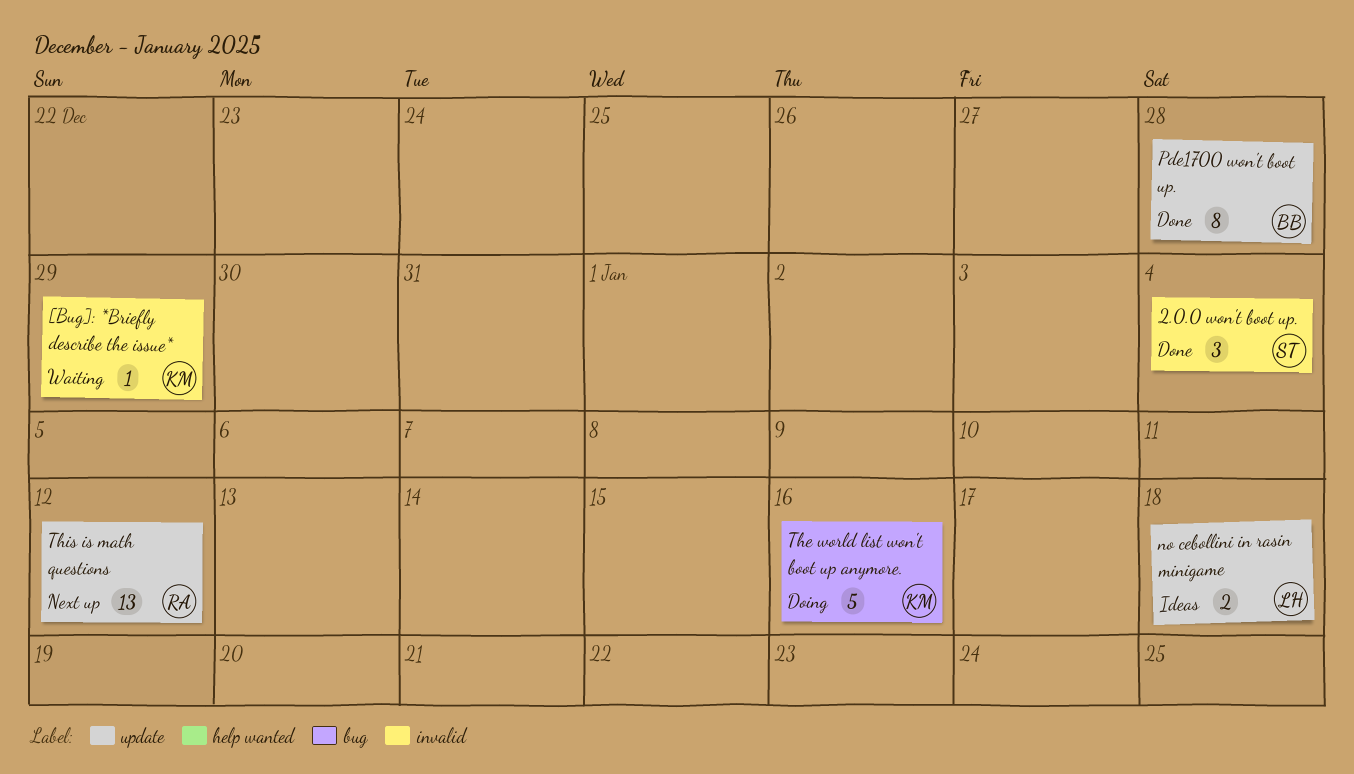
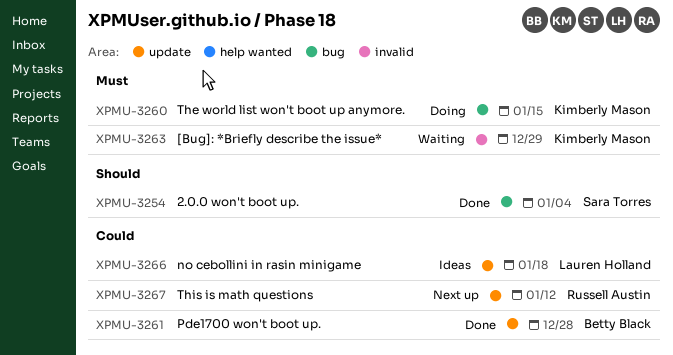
2.0.0 won't boot up., label: invalid -> bug
The world list won't boot up anymore., due: Jan 16 -> Jan 15

